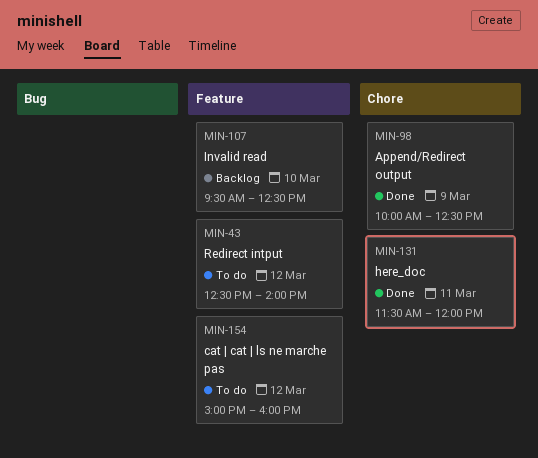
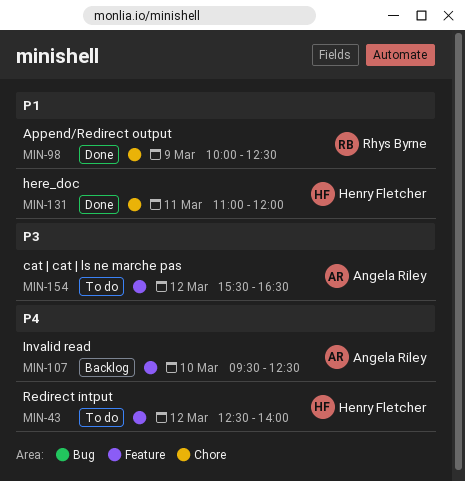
MIN-131, begins: 11:30 -> 11:00
MIN-154, begins: 15:00 -> 15:30
MIN-154, ends: 16:00 -> 16:30

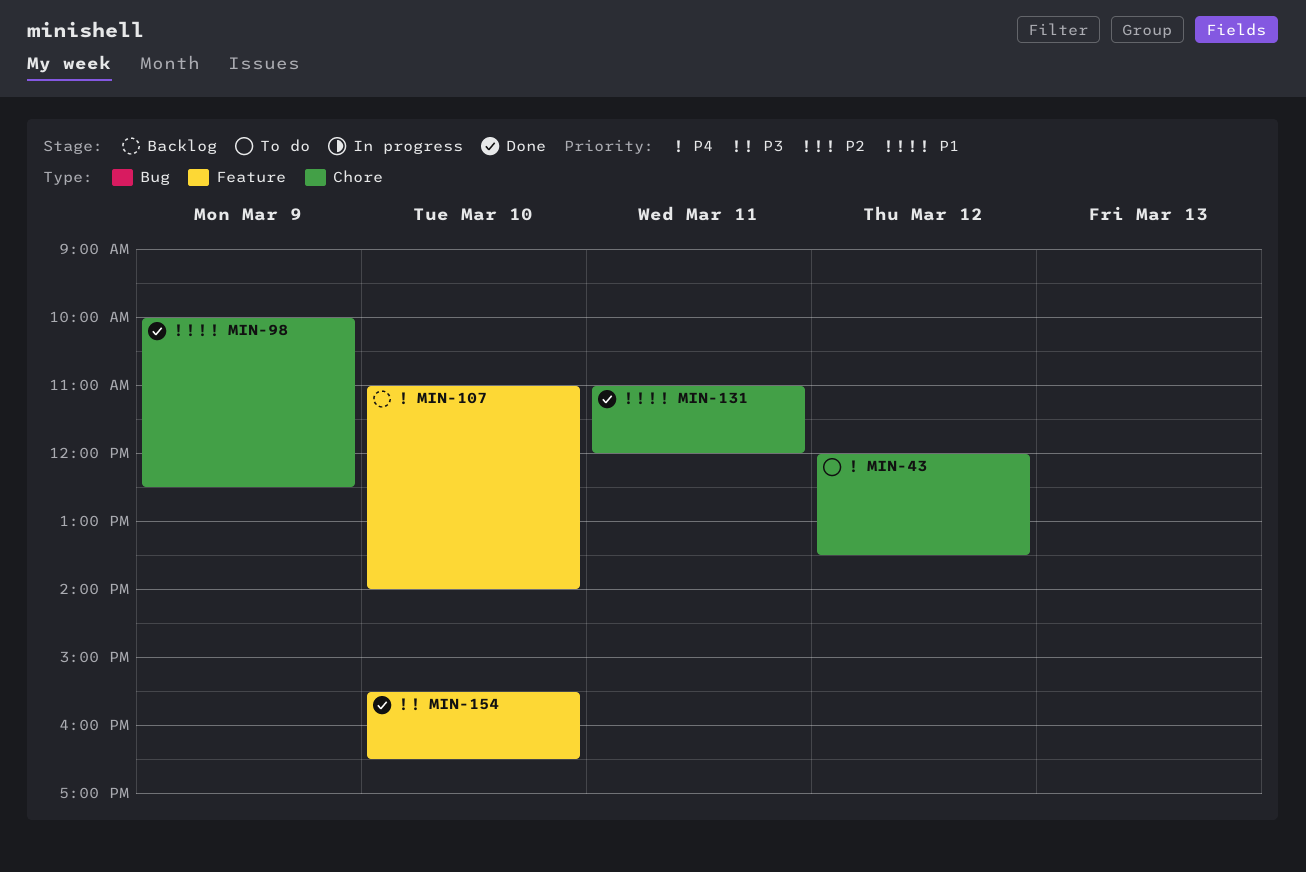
MIN-43, label: Feature -> Chore
MIN-43, begins: 12:30 -> 12:00
MIN-43, ends: 14:00 -> 13:30
MIN-107, begins: 09:30 -> 11:00
MIN-107, ends: 12:30 -> 14:00
MIN-154, status: To do -> Done
MIN-154, day: Mar 12 -> Mar 10

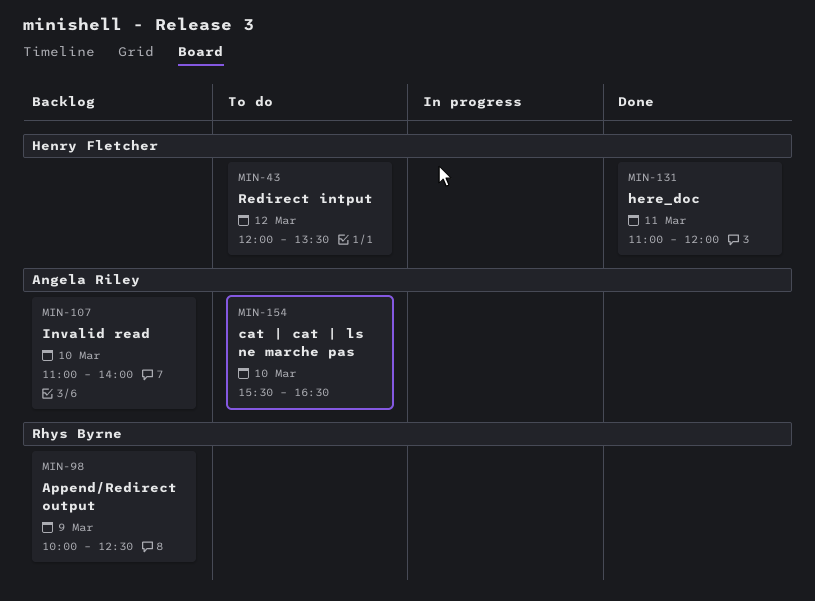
MIN-98, status: Done -> Backlog
MIN-154, status: Done -> To do

